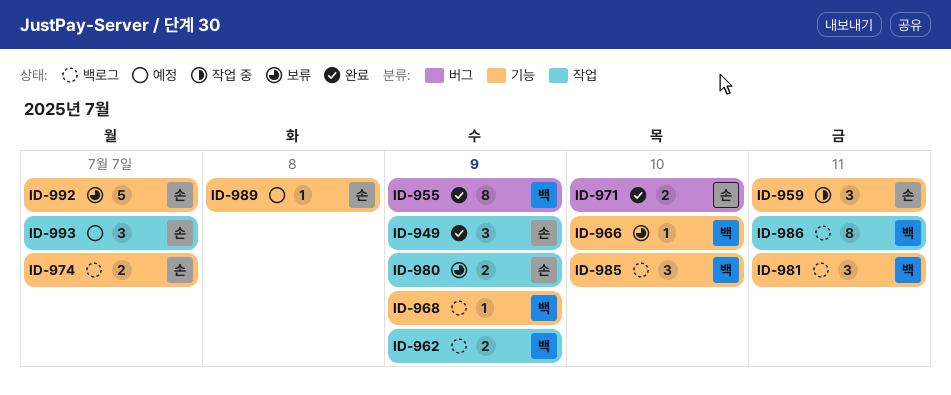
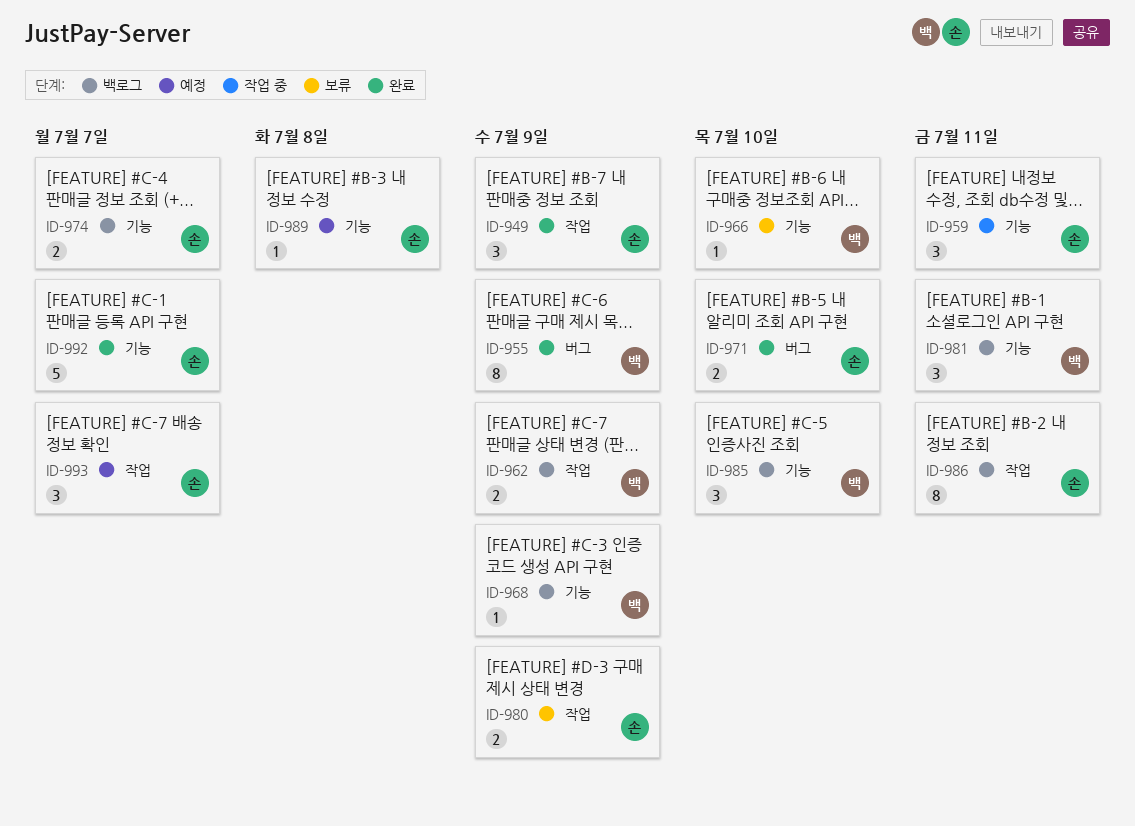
ID-986, owner: 백 -> 손
ID-992, status: 보류 -> 완료

